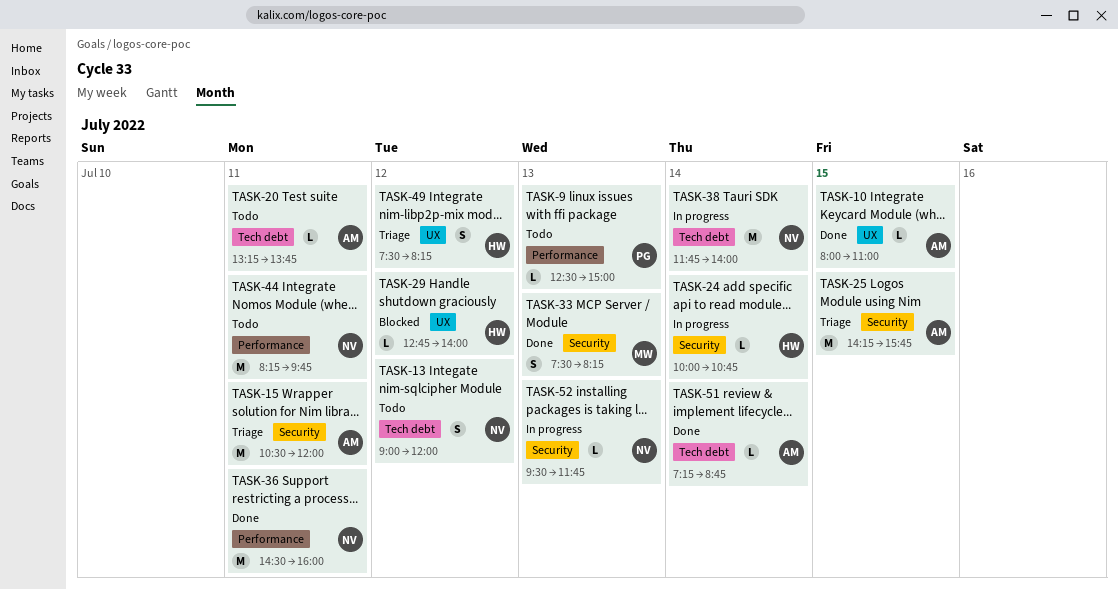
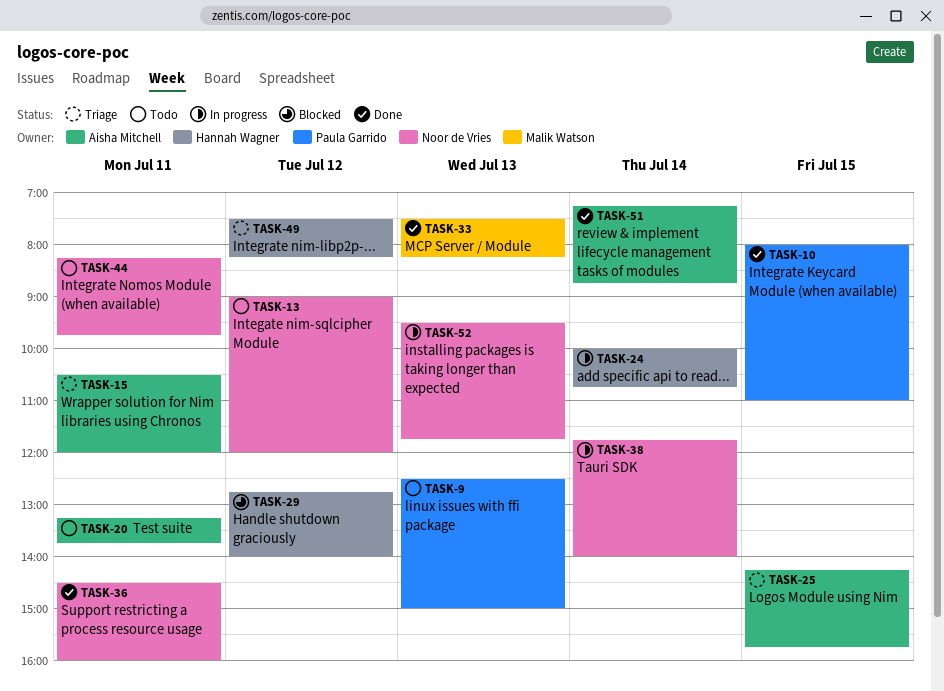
TASK-10, owner: Aisha Mitchell -> Paula Garrido

